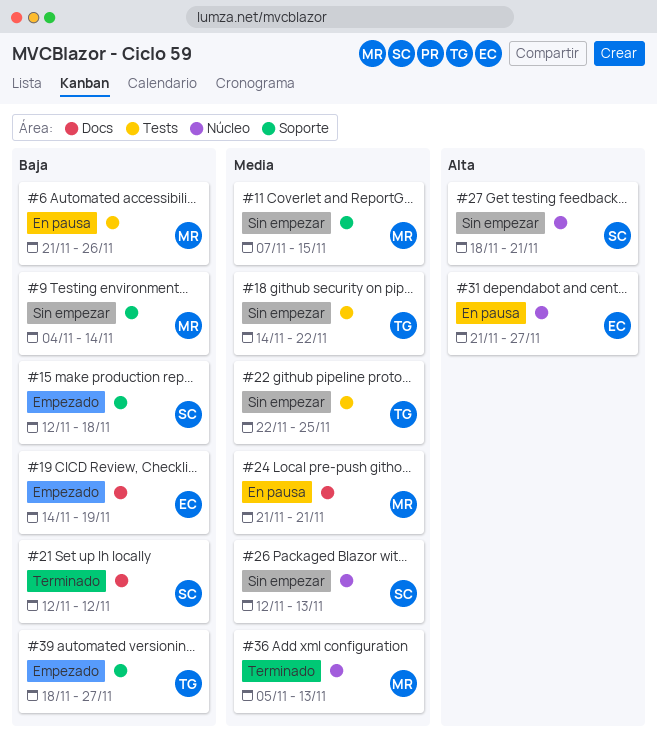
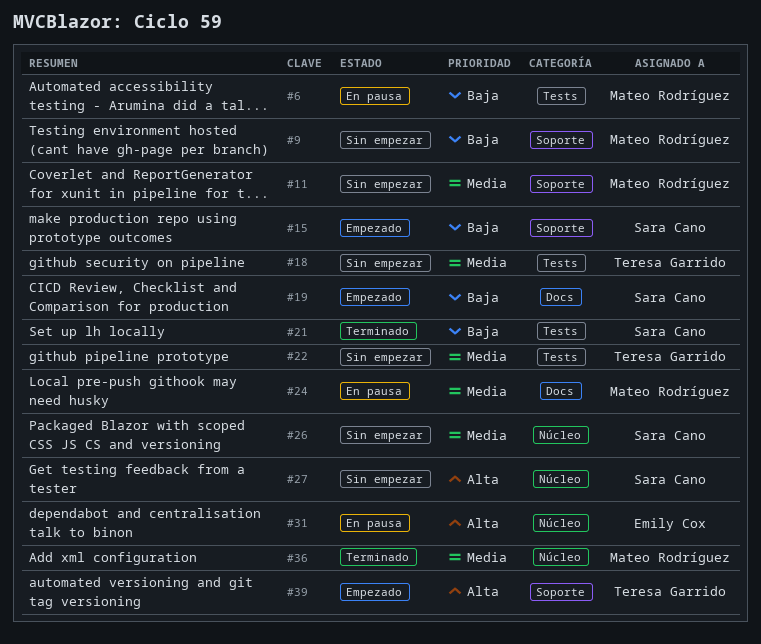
#19, owner: Emily Cox -> Sara Cano
#21, label: Docs -> Tests
#39, priority: Baja -> Alta

